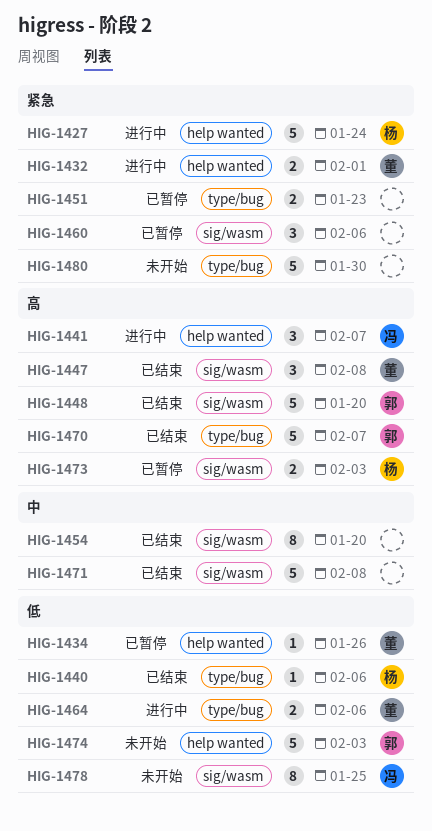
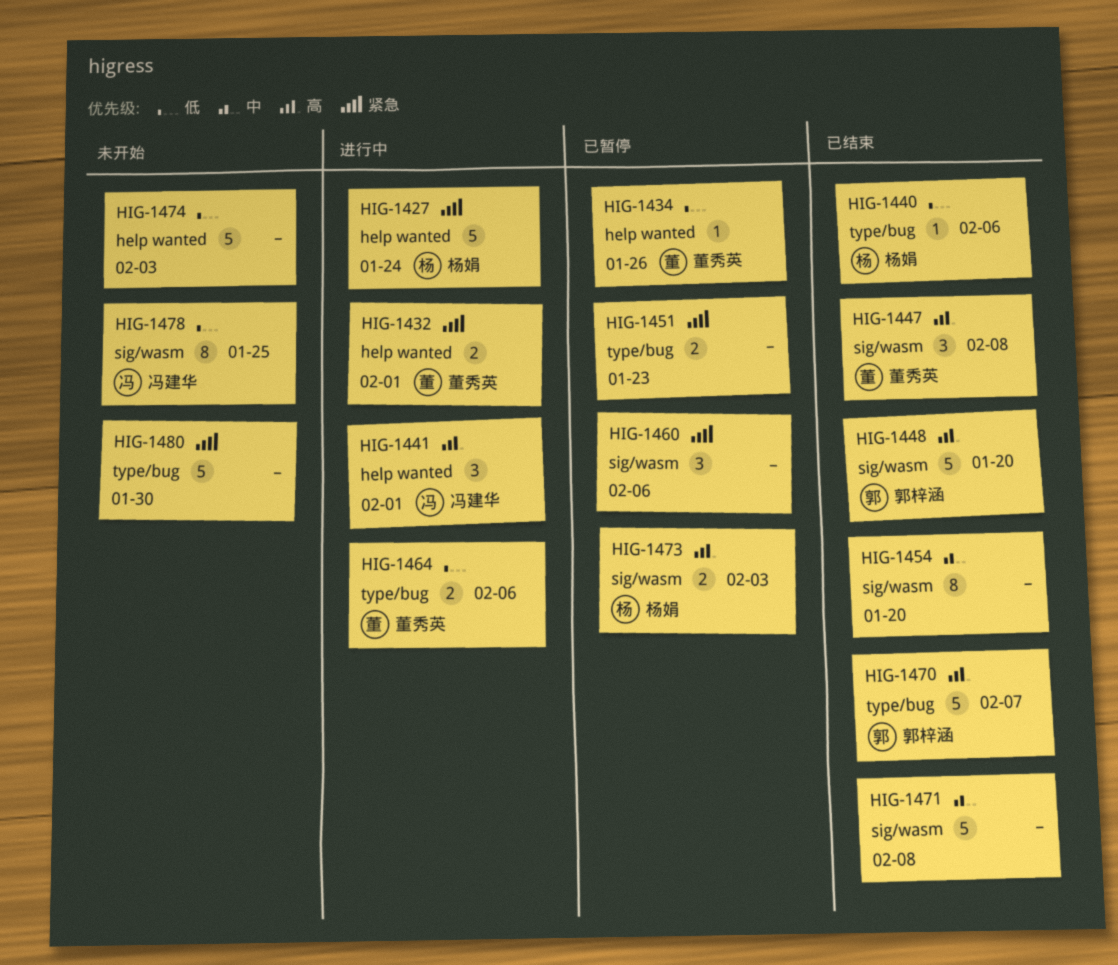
HIG-1441, due: Feb 7 -> Feb 1
HIG-1474, owner: 郭梓涵 -> none

